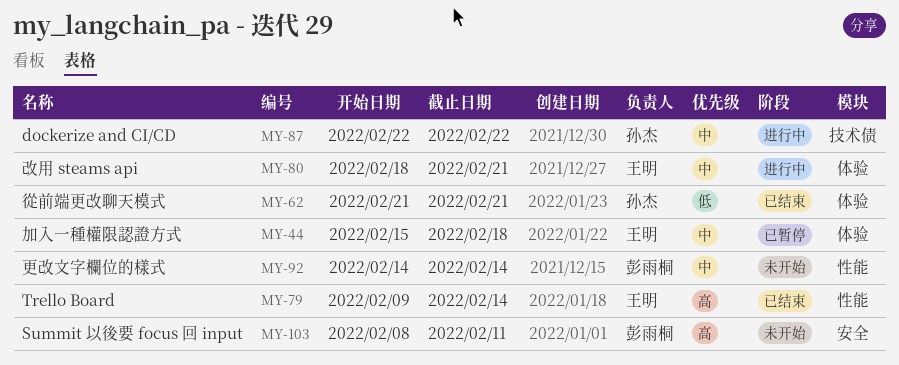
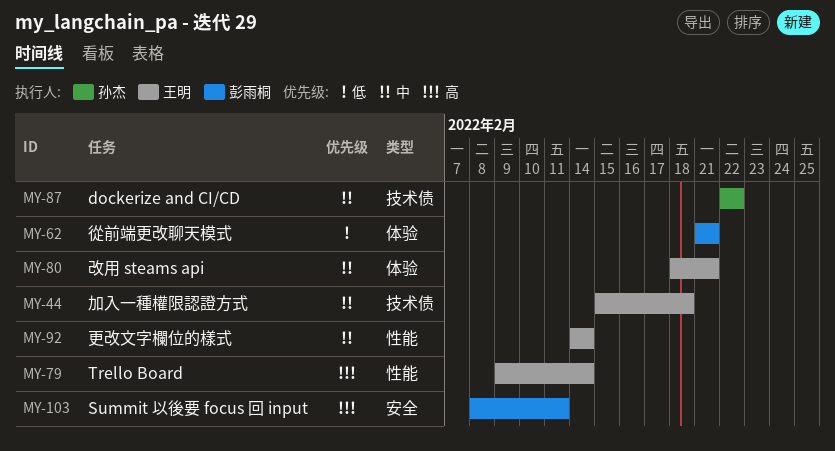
MY-44, label: 体验 -> 技术债
MY-62, owner: 孙杰 -> 彭雨桐
MY-92, owner: 彭雨桐 -> 王明

